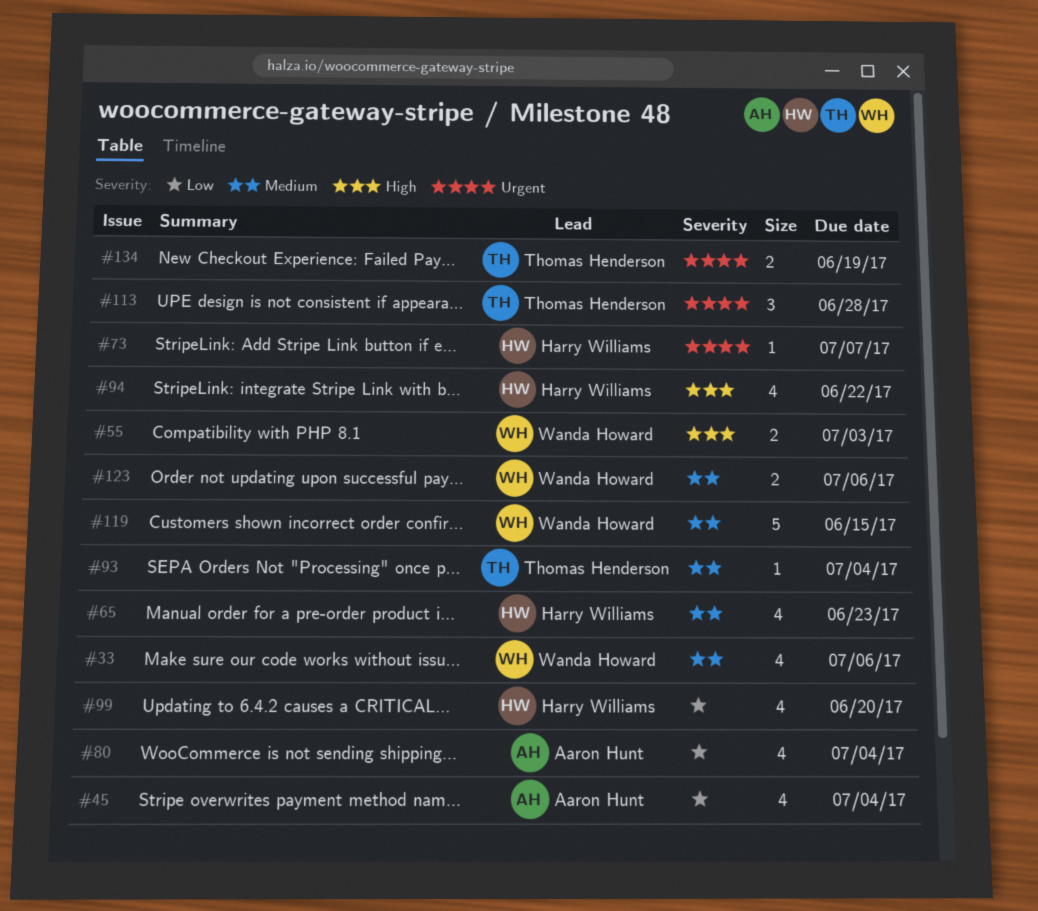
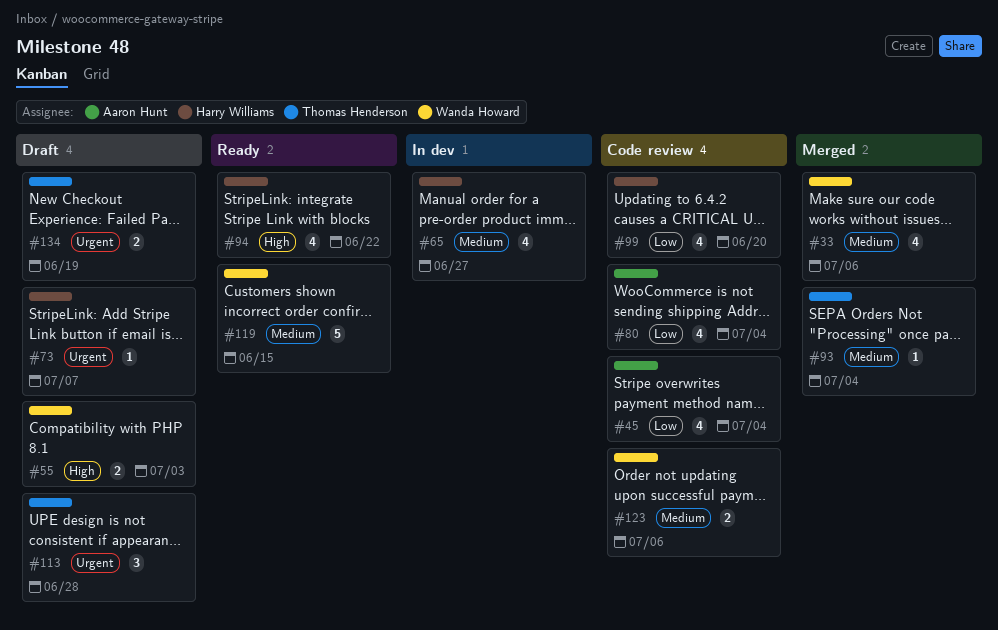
#65, due: Jun 23 -> Jun 27

